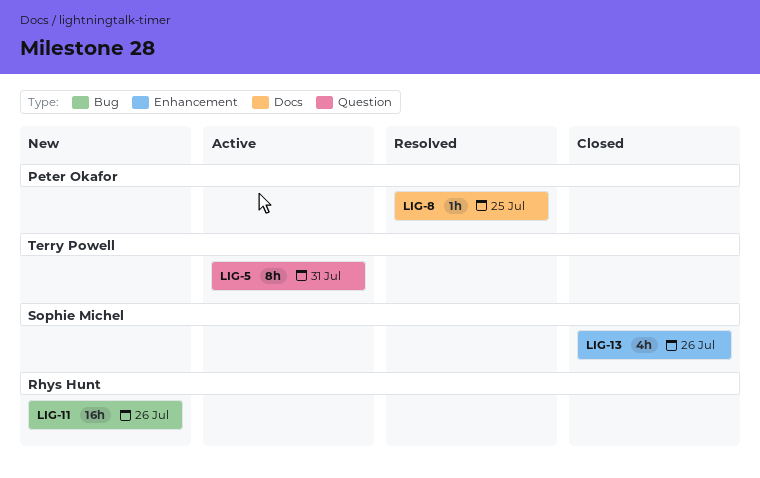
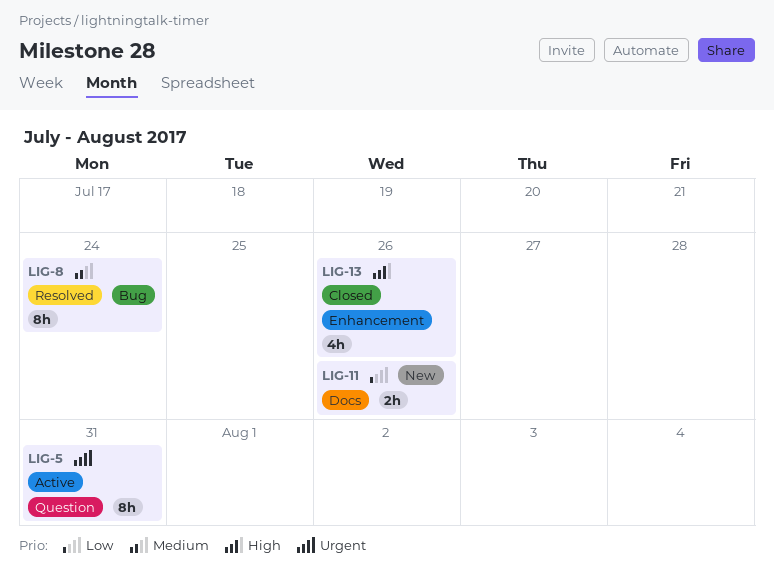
LIG-8, label: Docs -> Bug
LIG-8, estimate: 1h -> 8h
LIG-8, due: Jul 25 -> Jul 24
LIG-11, label: Bug -> Docs
LIG-11, estimate: 16h -> 2h

